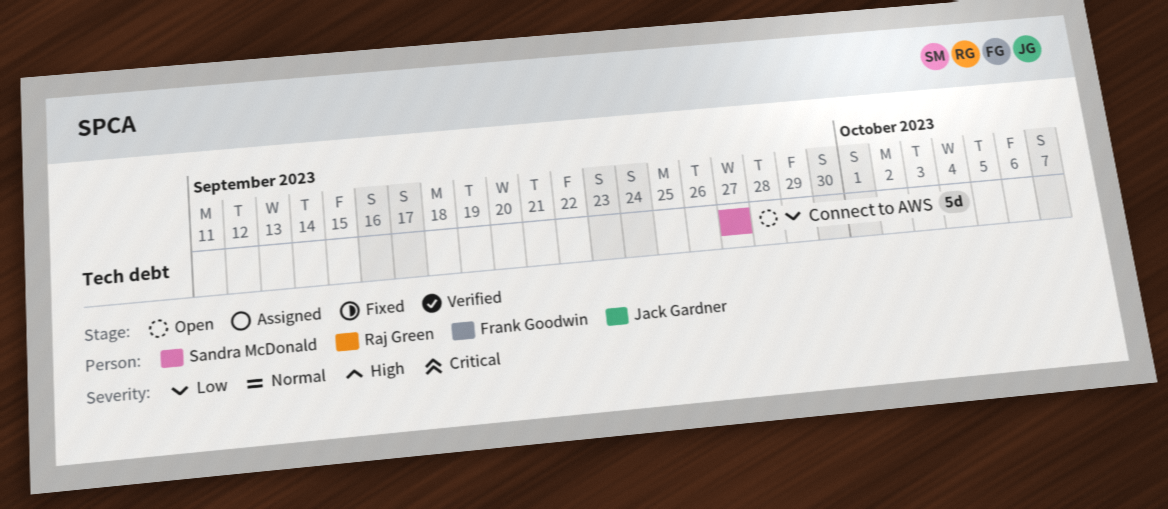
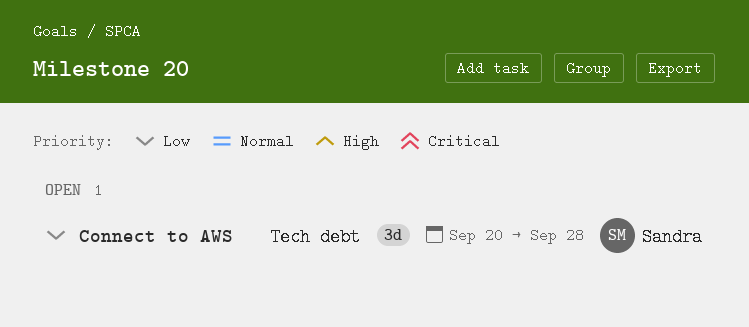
Connect to AWS, estimate: 5d -> 3d
Connect to AWS, start: Sep 27 -> Sep 20
Connect to AWS, due: Sep 27 -> Sep 28

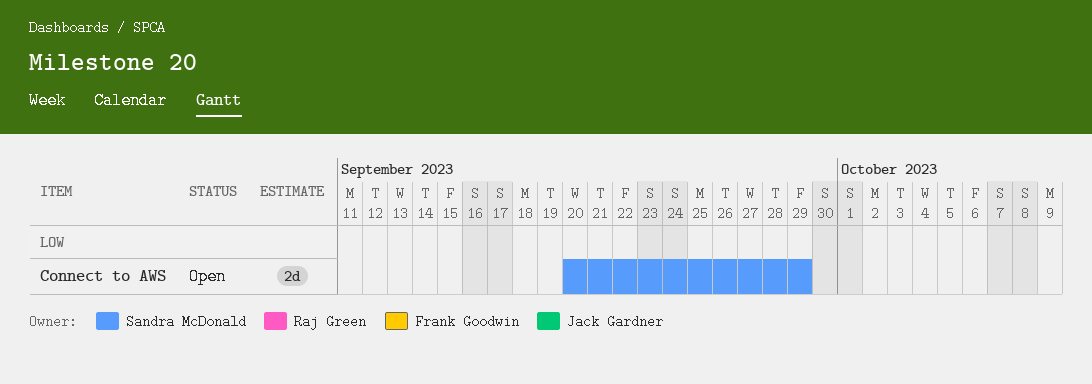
Connect to AWS, estimate: 3d -> 2d
Connect to AWS, due: Sep 28 -> Sep 29

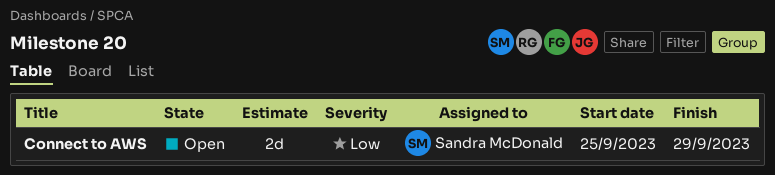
Connect to AWS, start: Sep 20 -> Sep 25

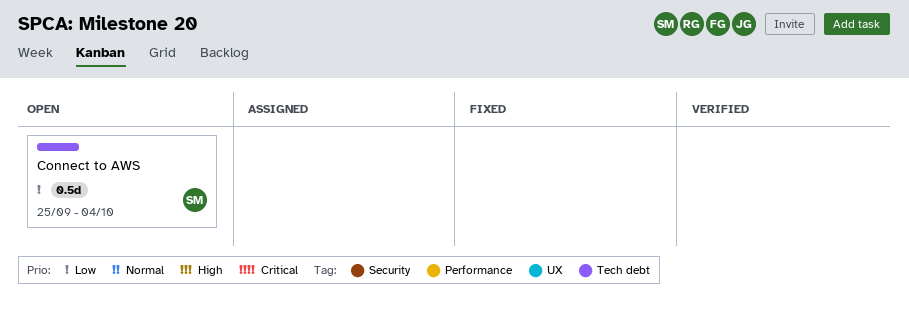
Connect to AWS, estimate: 2d -> 0.5d
Connect to AWS, due: Sep 29 -> Oct 4

